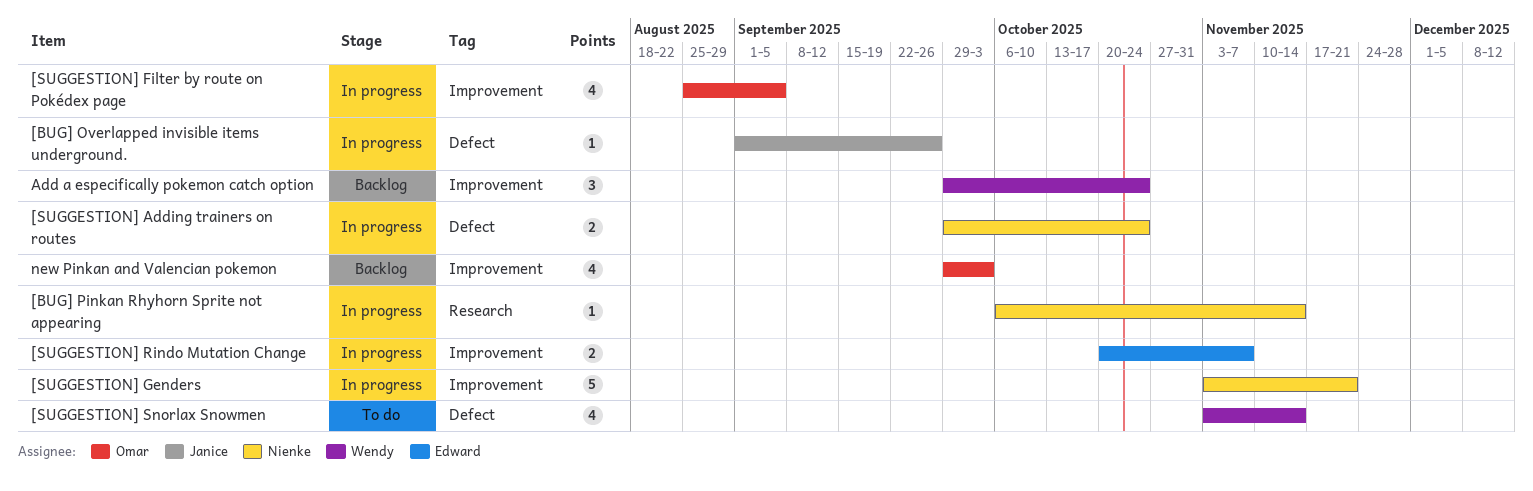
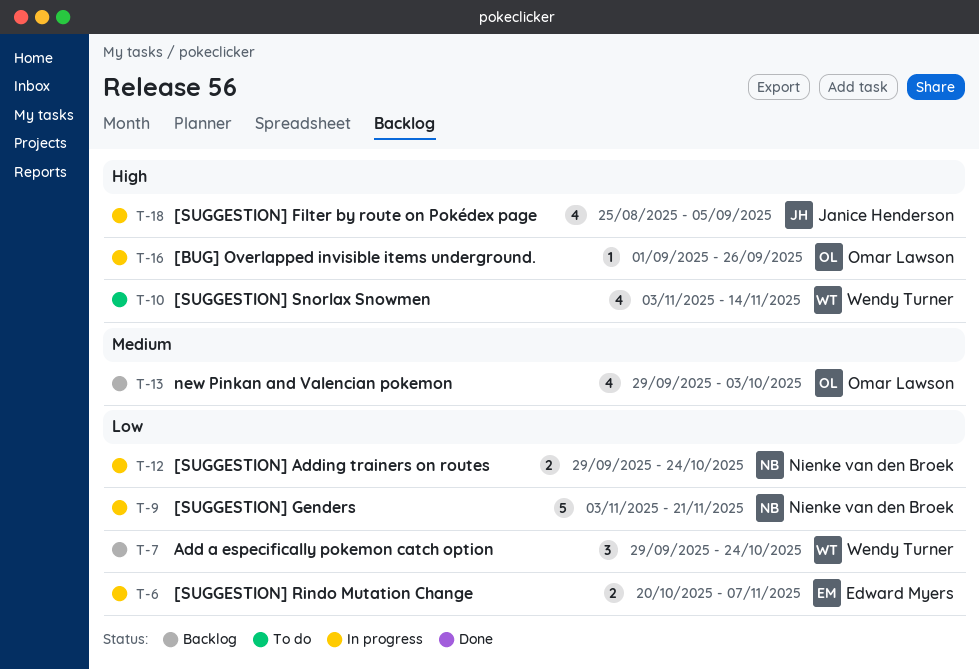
[BUG] Overlapped invisible items underground., owner: Janice Henderson -> Omar Lawson
[BUG] Pinkan Rhyhorn Sprite not appearing: present -> none
[SUGGESTION] Filter by route on Pokédex page, owner: Omar Lawson -> Janice Henderson

